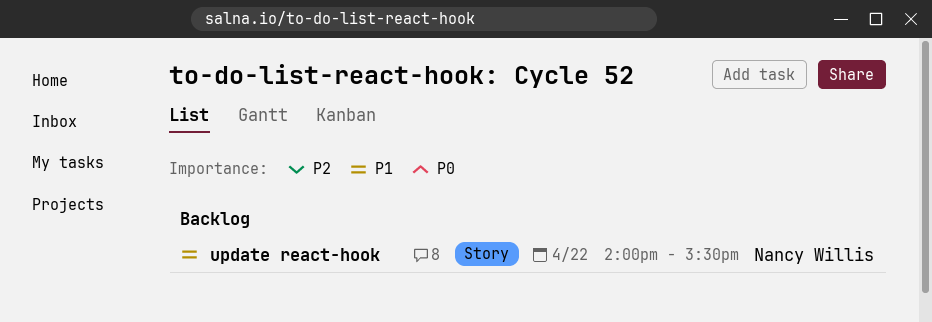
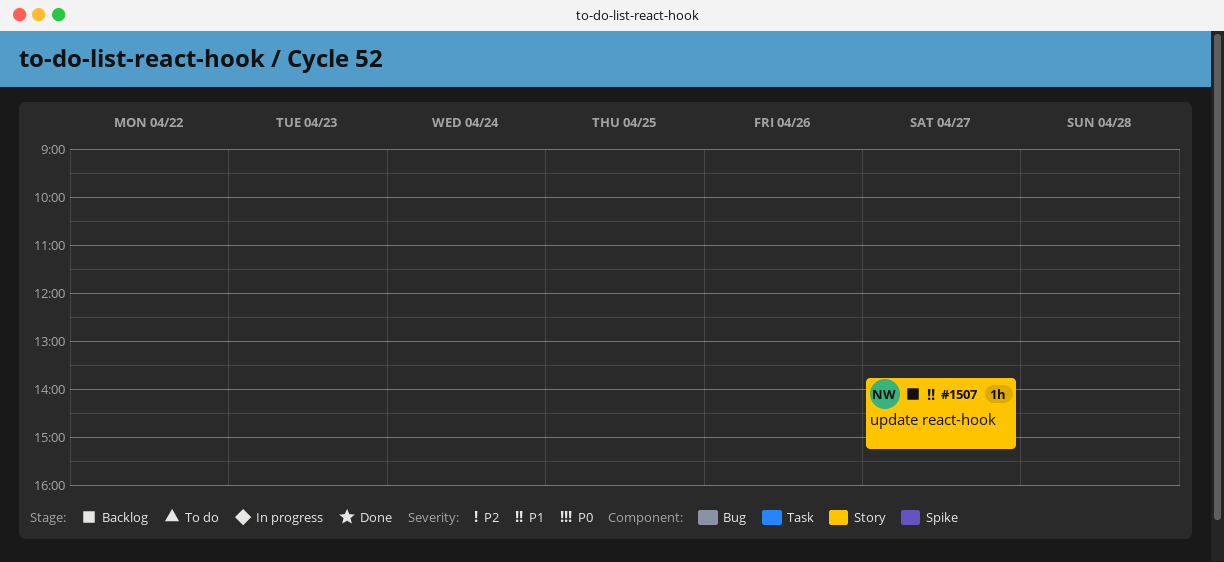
update react-hook, day: Apr 22 -> Apr 27
update react-hook, begins: 14:00 -> 13:45
update react-hook, ends: 15:30 -> 15:15

